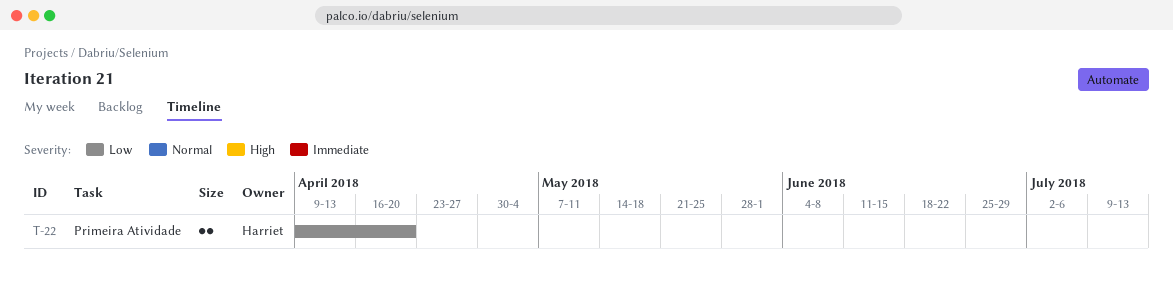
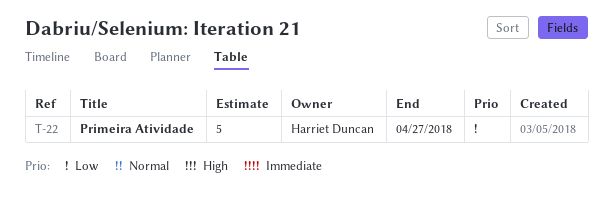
T-22, estimate: 2 -> 5
T-22, due: Apr 20 -> Apr 27

